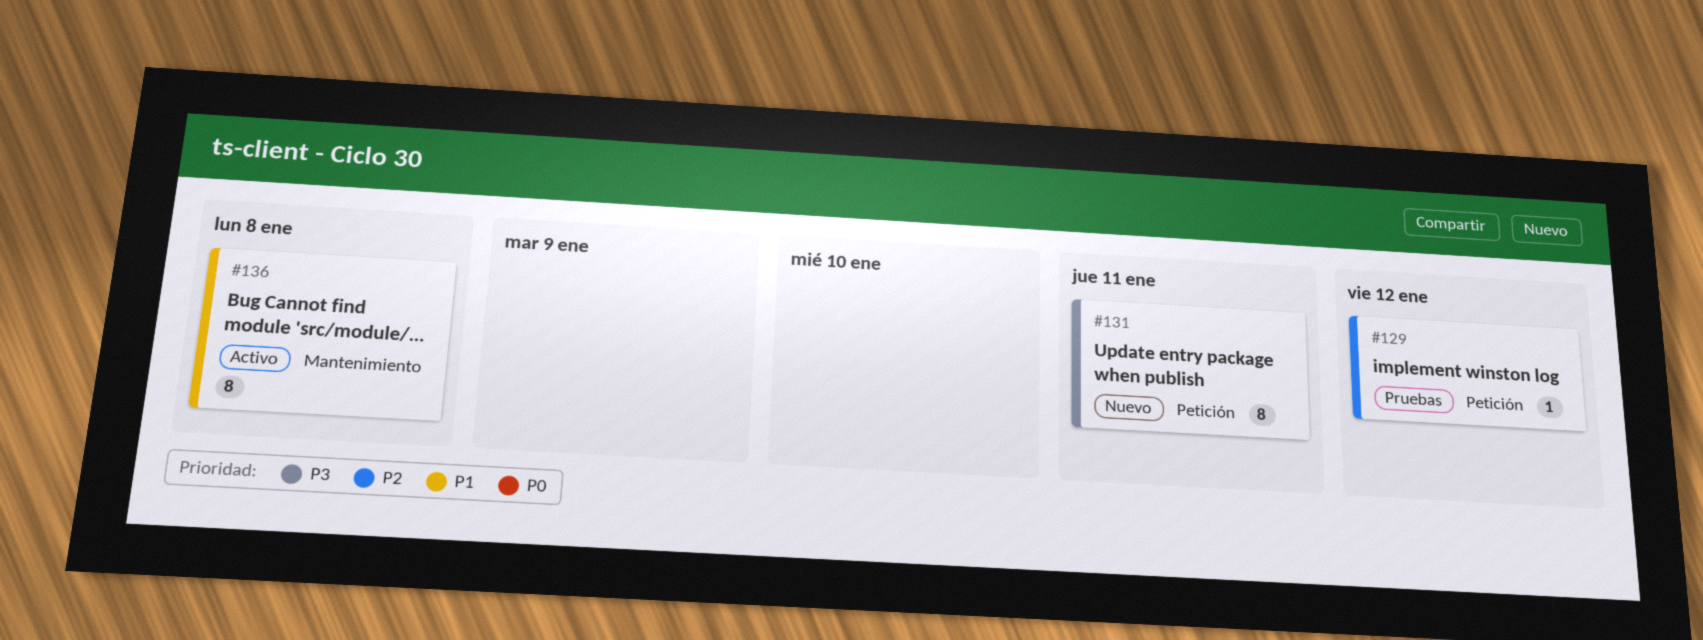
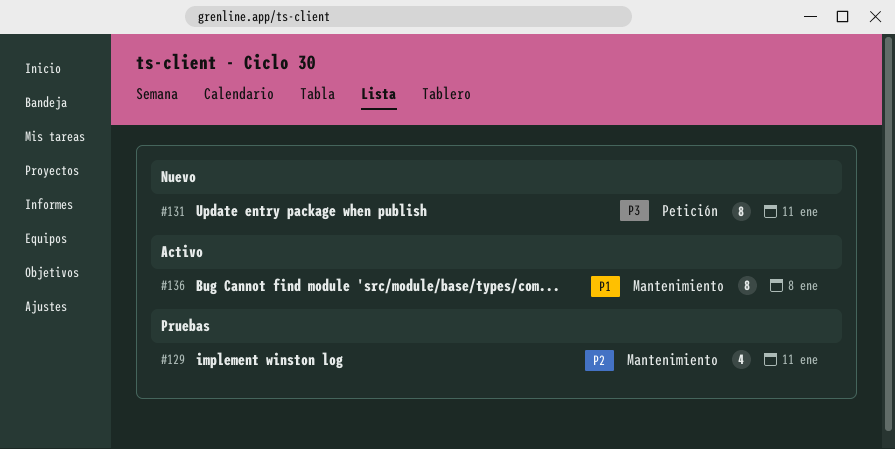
#129, label: Petición -> Mantenimiento
#129, estimate: 1 -> 4
#129, due: Jan 12 -> Jan 11

